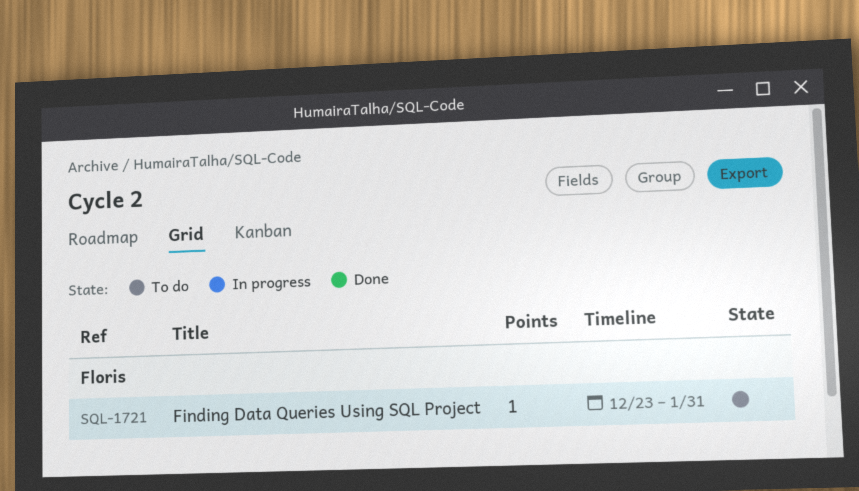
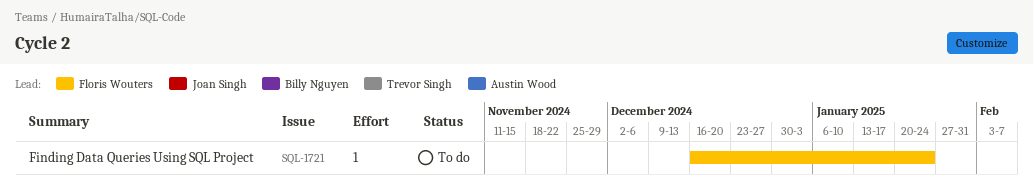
SQL-1721, start: Dec 23 -> Dec 16
SQL-1721, due: Jan 31 -> Jan 24

